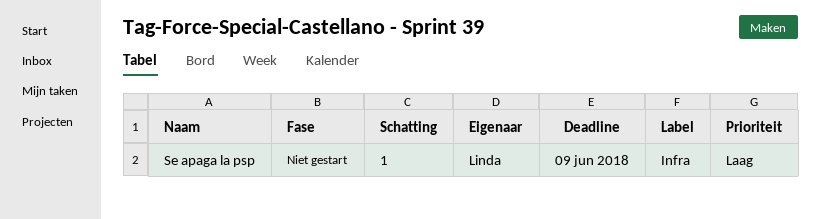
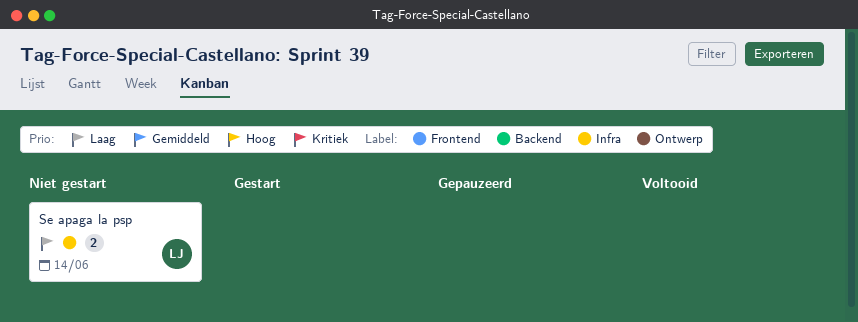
Se apaga la psp, estimate: 1 -> 2
Se apaga la psp, due: Jun 9 -> Jun 14

